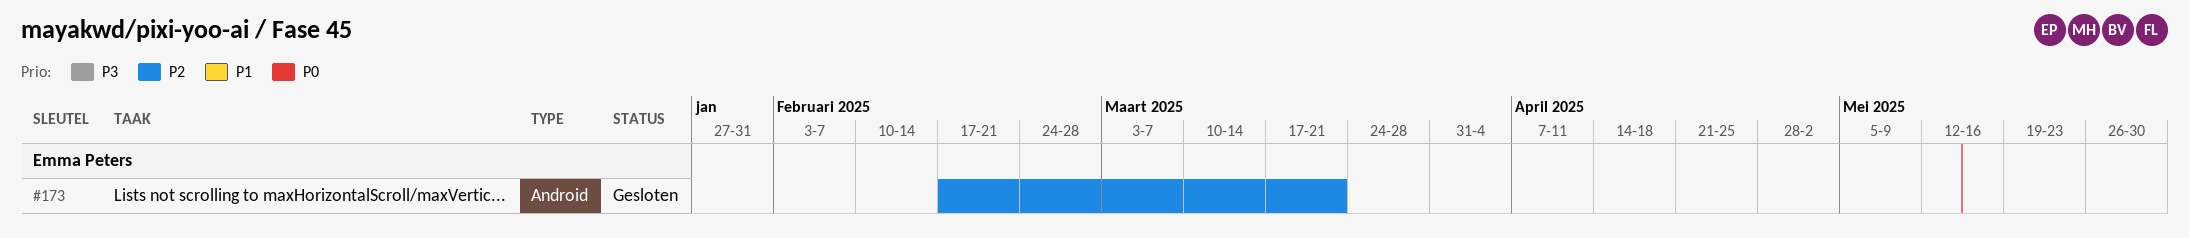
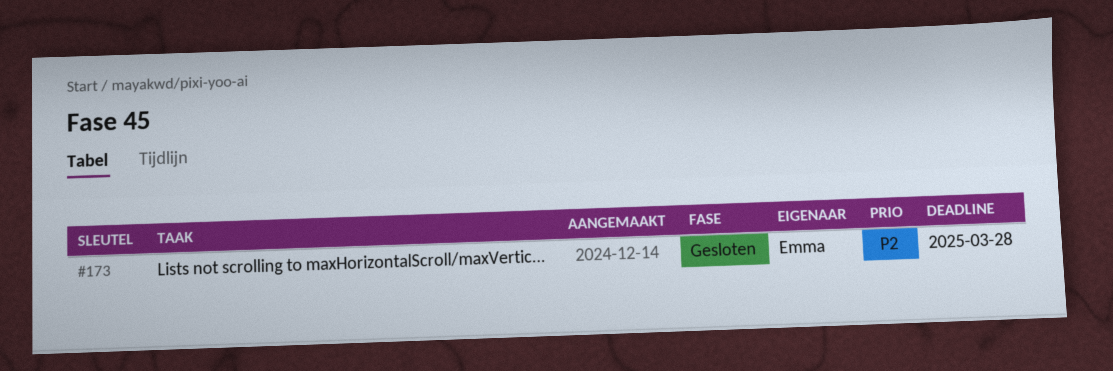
#173, due: Mar 21 -> Mar 28

